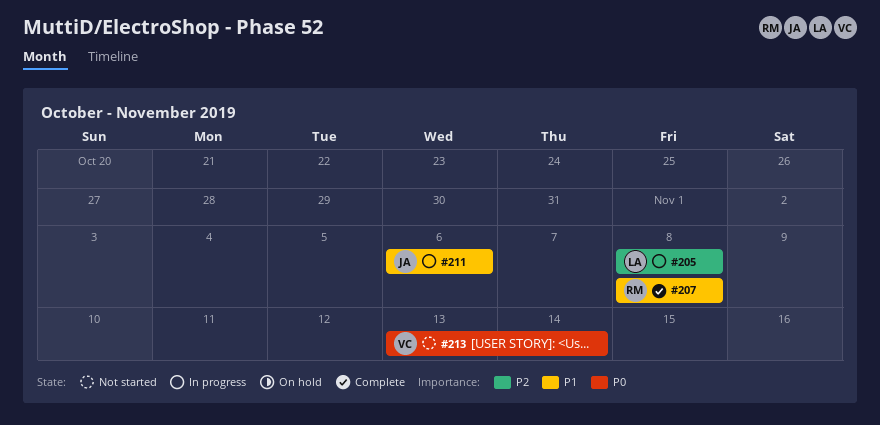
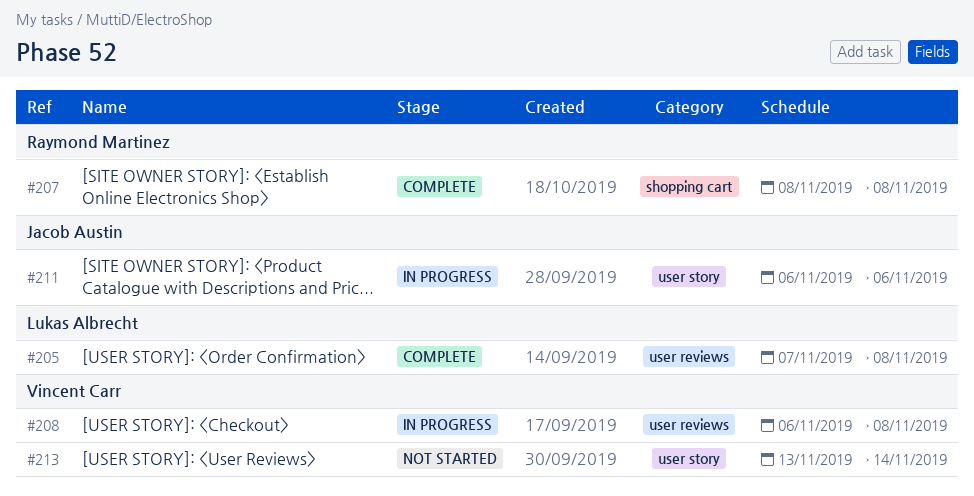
#205, status: In progress -> Complete
#205, start: Nov 8 -> Nov 7
#208: none -> present

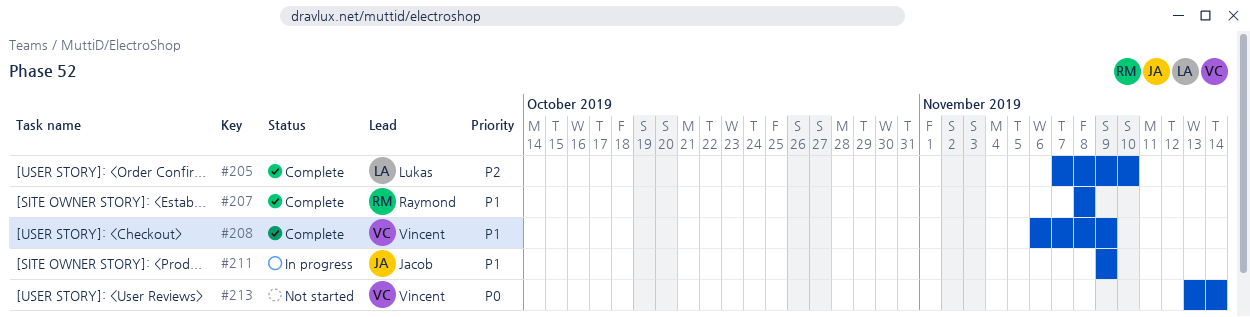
#205, due: Nov 8 -> Nov 10
#208, status: In progress -> Complete
#208, due: Nov 8 -> Nov 9
#211, start: Nov 6 -> Nov 9
#211, due: Nov 6 -> Nov 9

